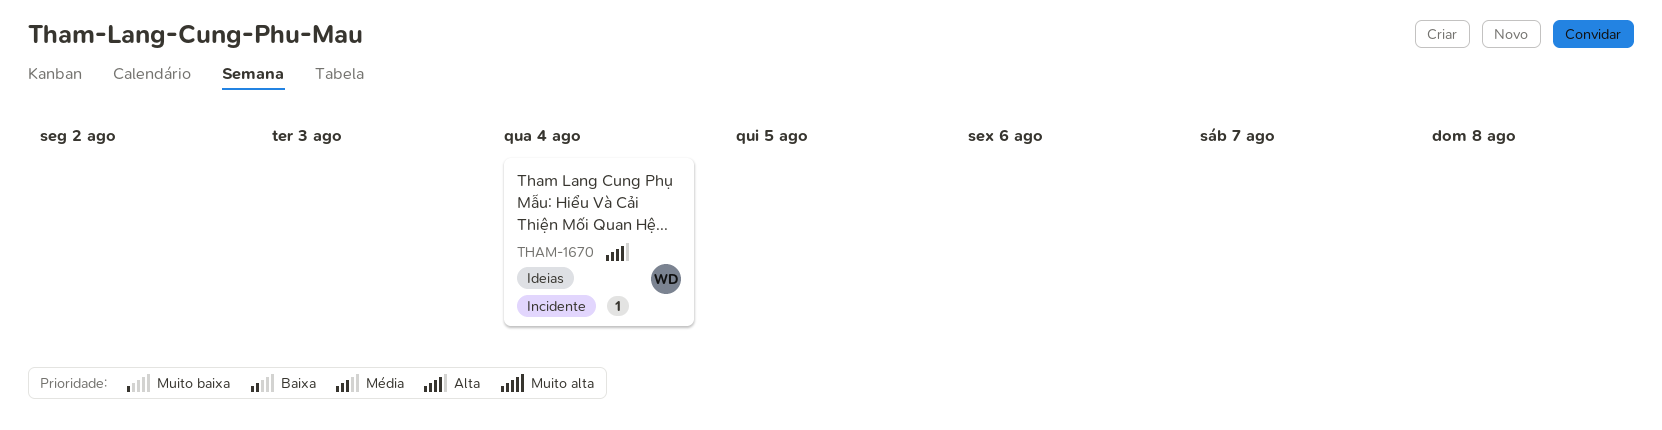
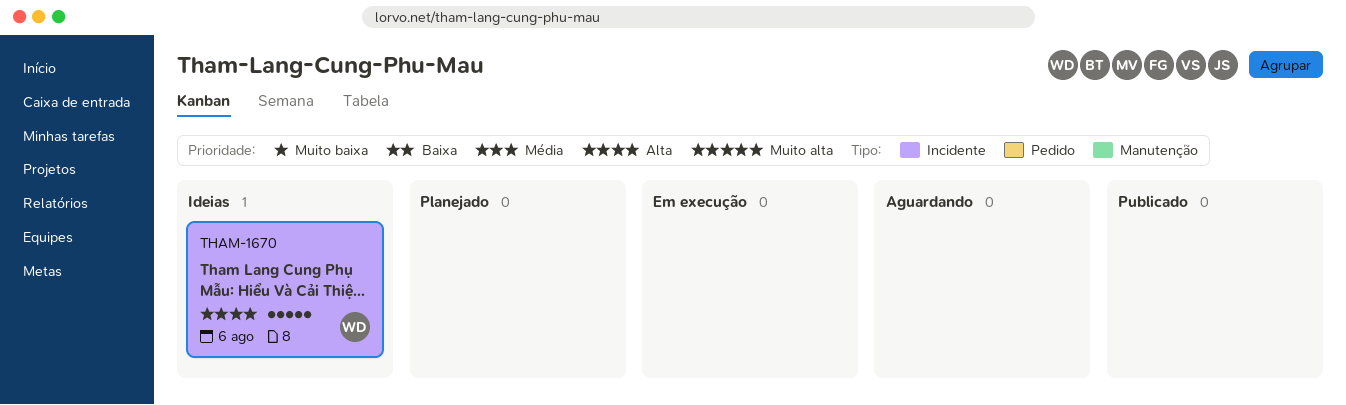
THAM-1670, estimate: 1 -> 5
THAM-1670, due: Aug 4 -> Aug 6

